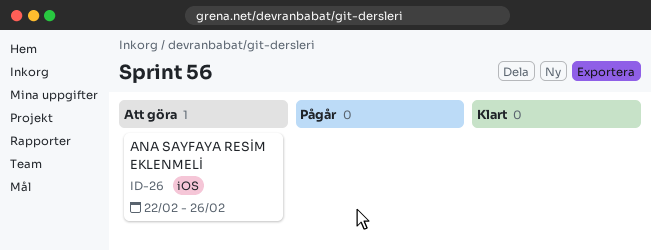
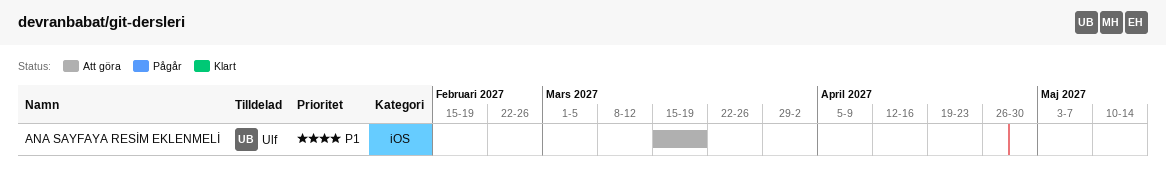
ANA SAYFAYA RESİM EKLENMELİ, start: Feb 22 -> Mar 15
ANA SAYFAYA RESİM EKLENMELİ, due: Feb 26 -> Mar 19

